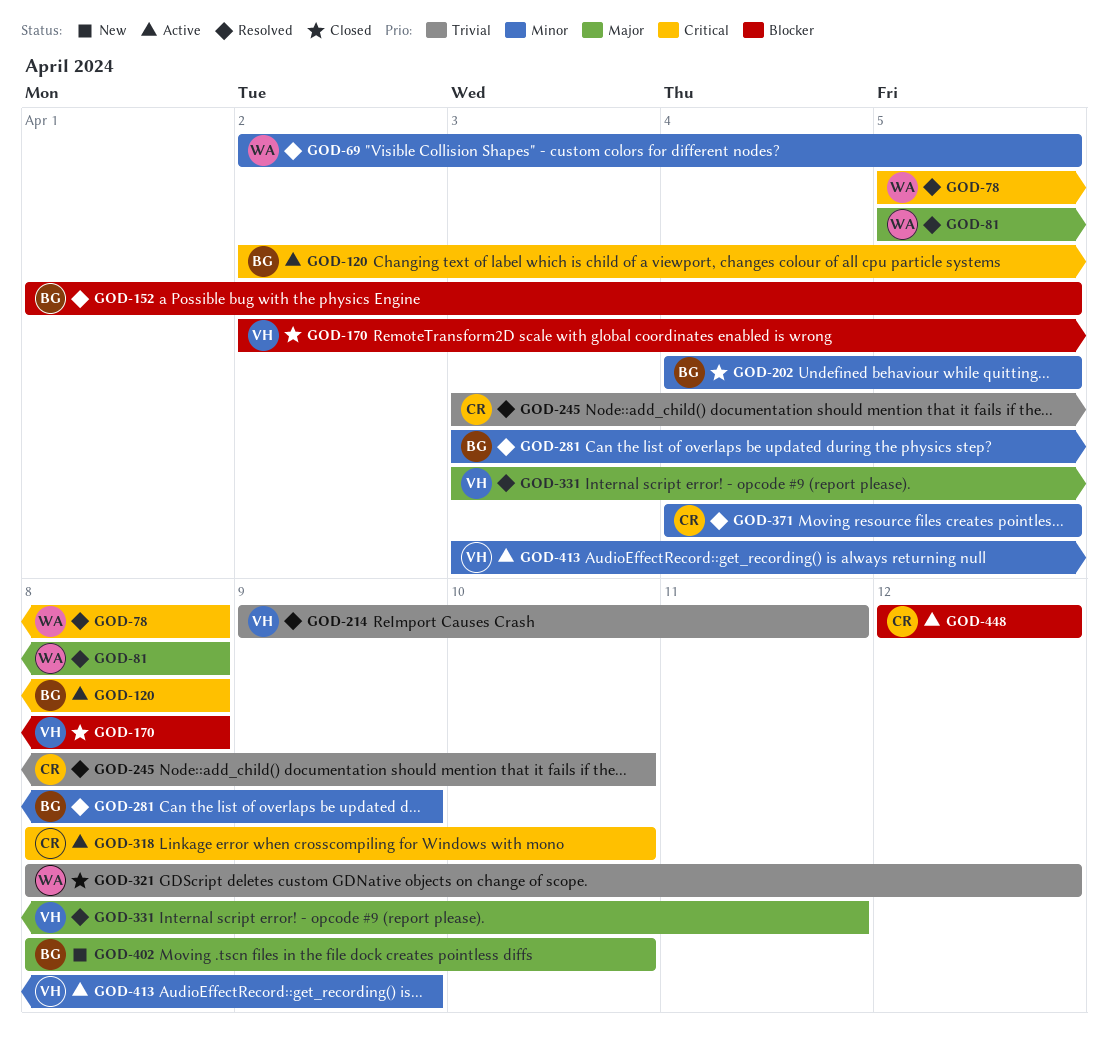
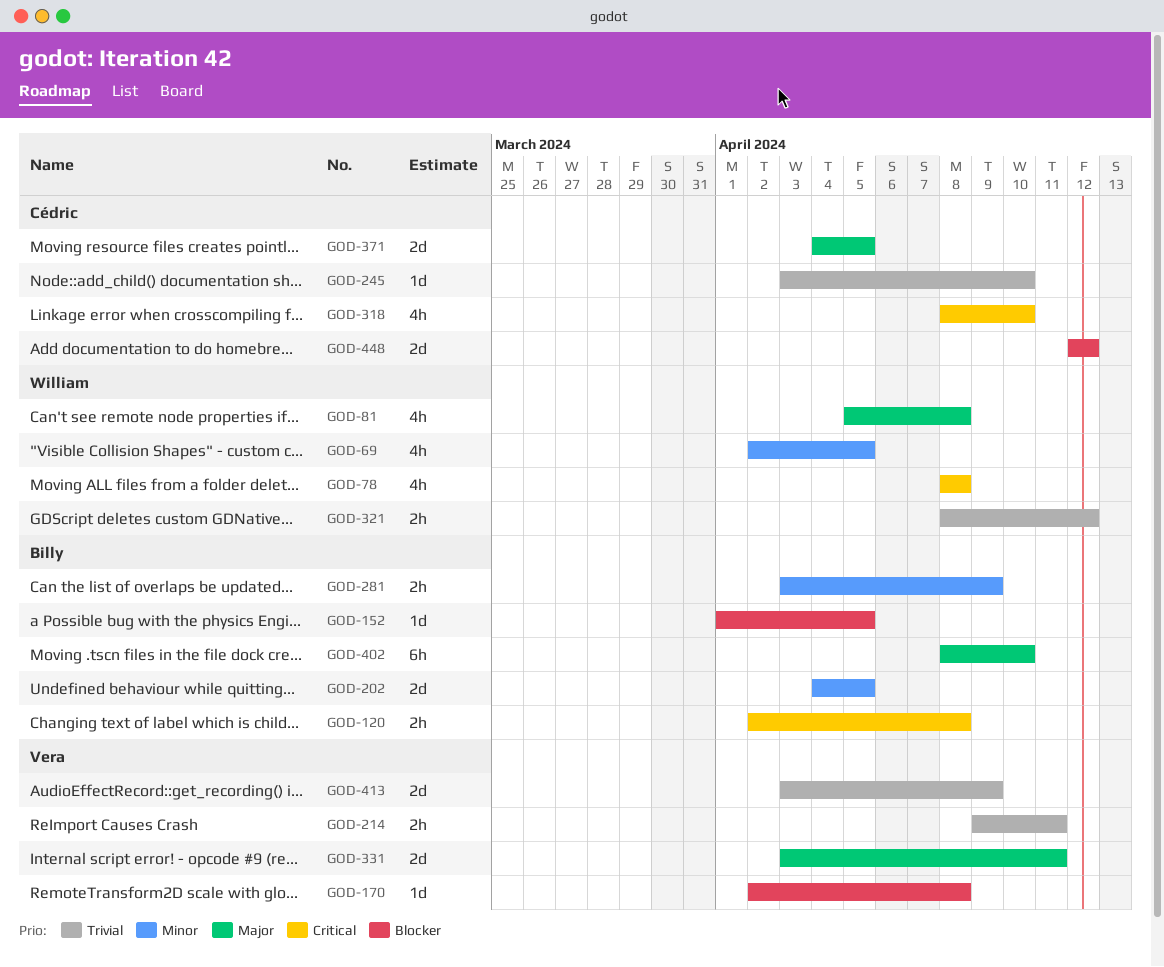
GOD-78, start: Apr 5 -> Apr 8
GOD-371, priority: Minor -> Major
GOD-413, priority: Minor -> Trivial

